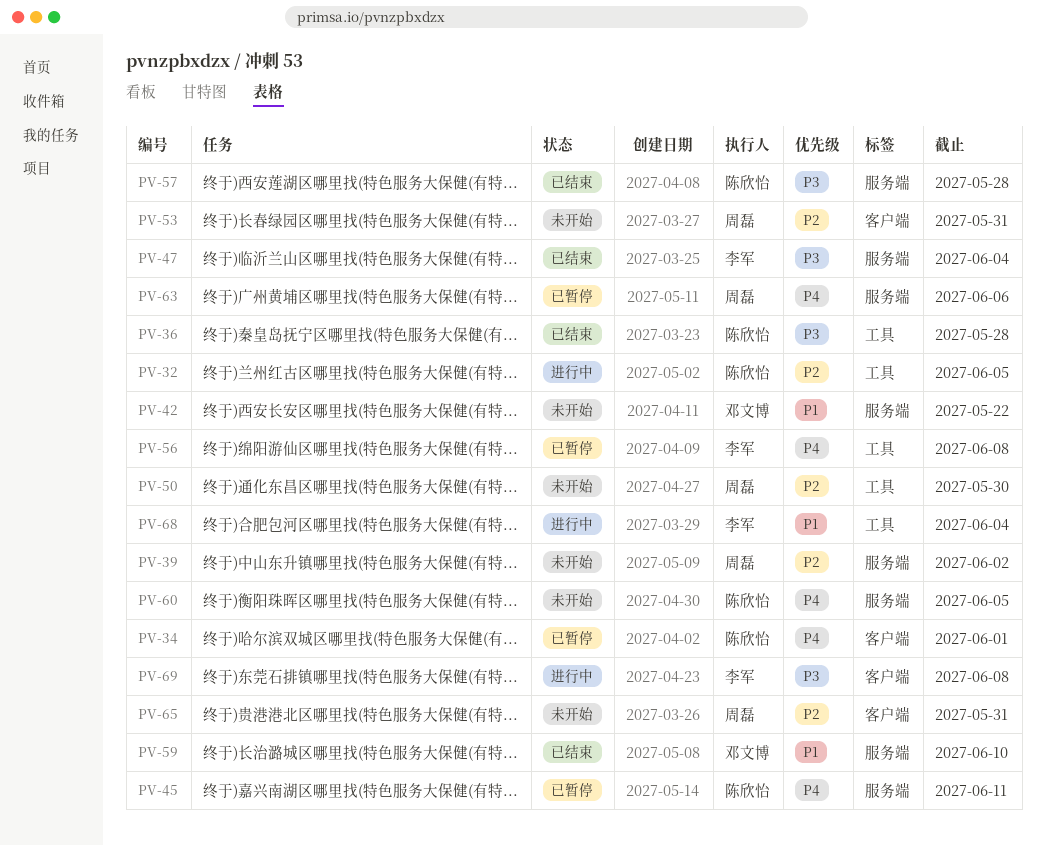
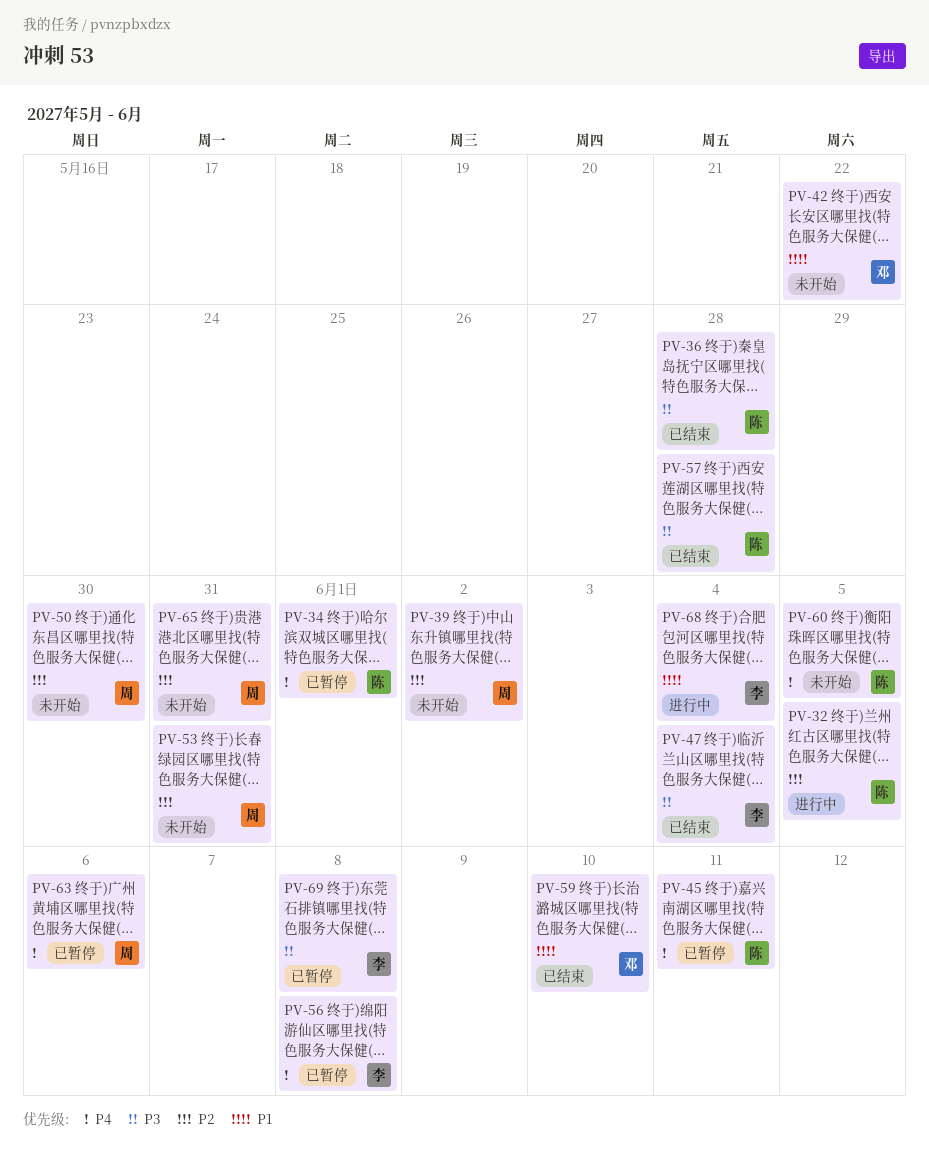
PV-69, status: 进行中 -> 已暂停

